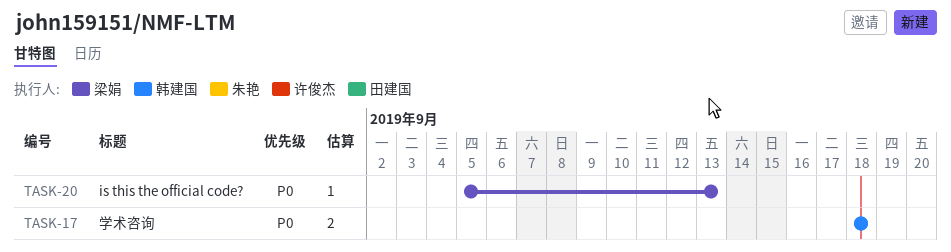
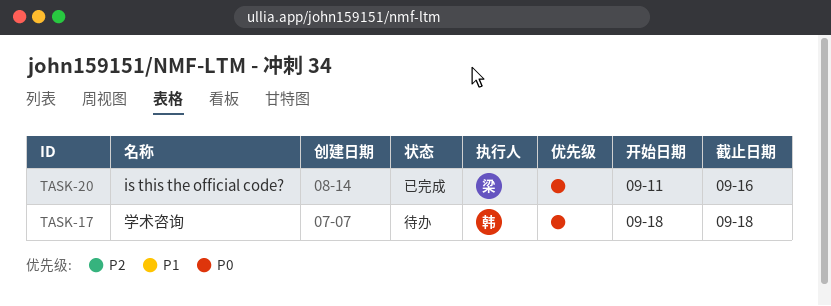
TASK-20, start: Sep 5 -> Sep 11
TASK-20, due: Sep 13 -> Sep 16

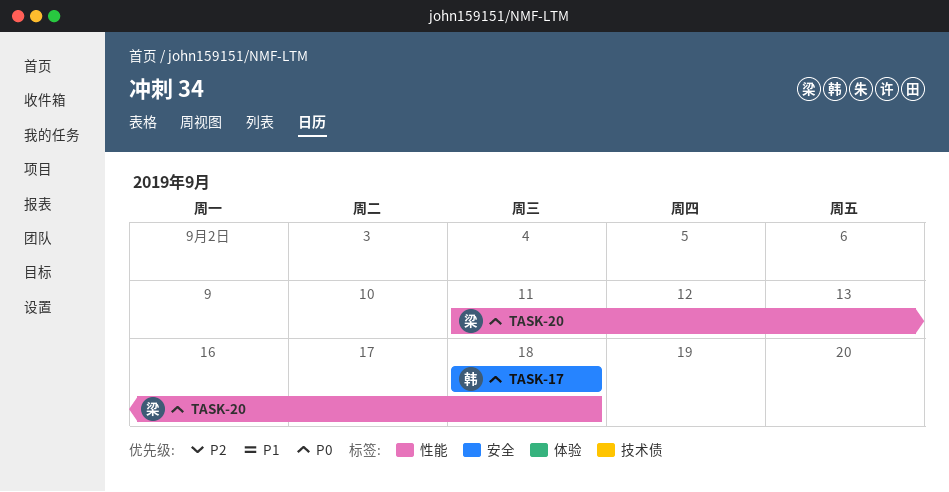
TASK-20, due: Sep 16 -> Sep 18

